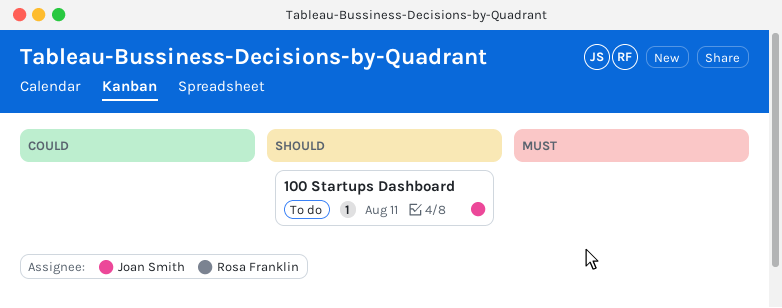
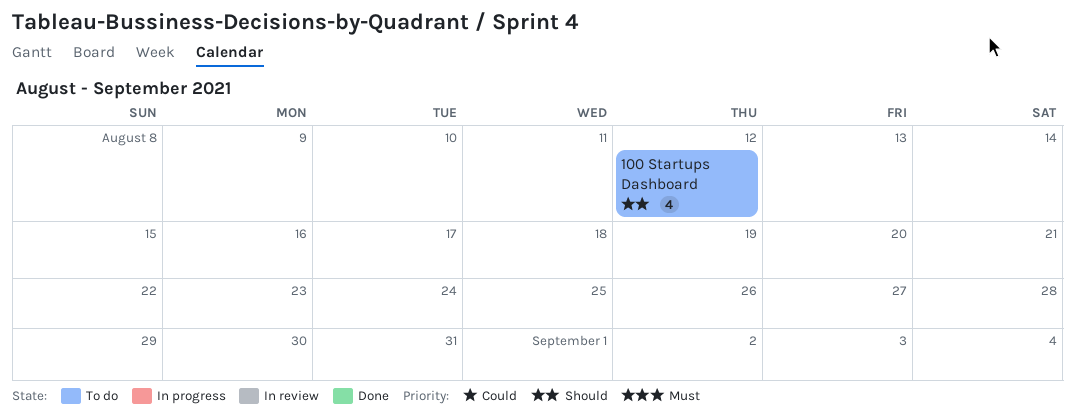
100 Startups Dashboard, estimate: 1 -> 4
100 Startups Dashboard, due: Aug 11 -> Aug 12

